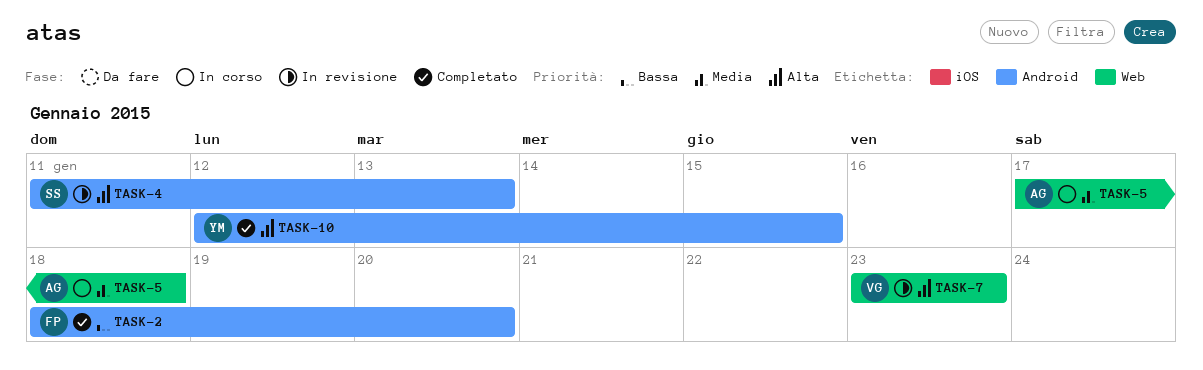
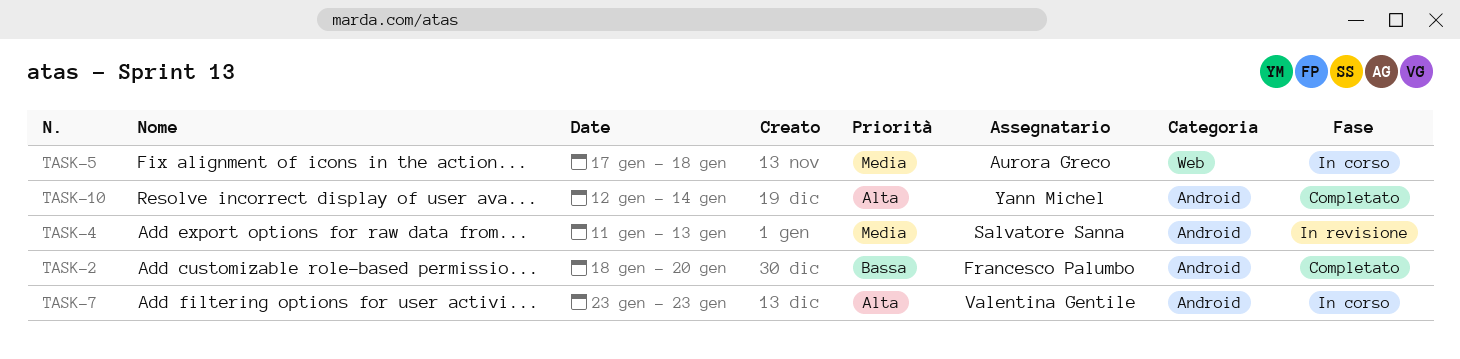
TASK-4, priority: Alta -> Media
TASK-7, status: In revisione -> In corso
TASK-7, label: Web -> Android
TASK-10, due: Jan 15 -> Jan 14

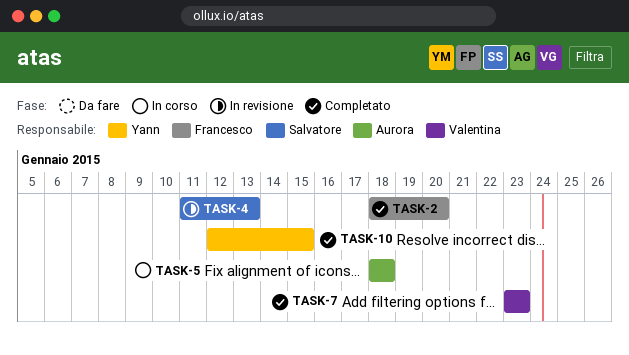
TASK-5, start: Jan 17 -> Jan 18
TASK-7, status: In corso -> Completato
TASK-10, due: Jan 14 -> Jan 15

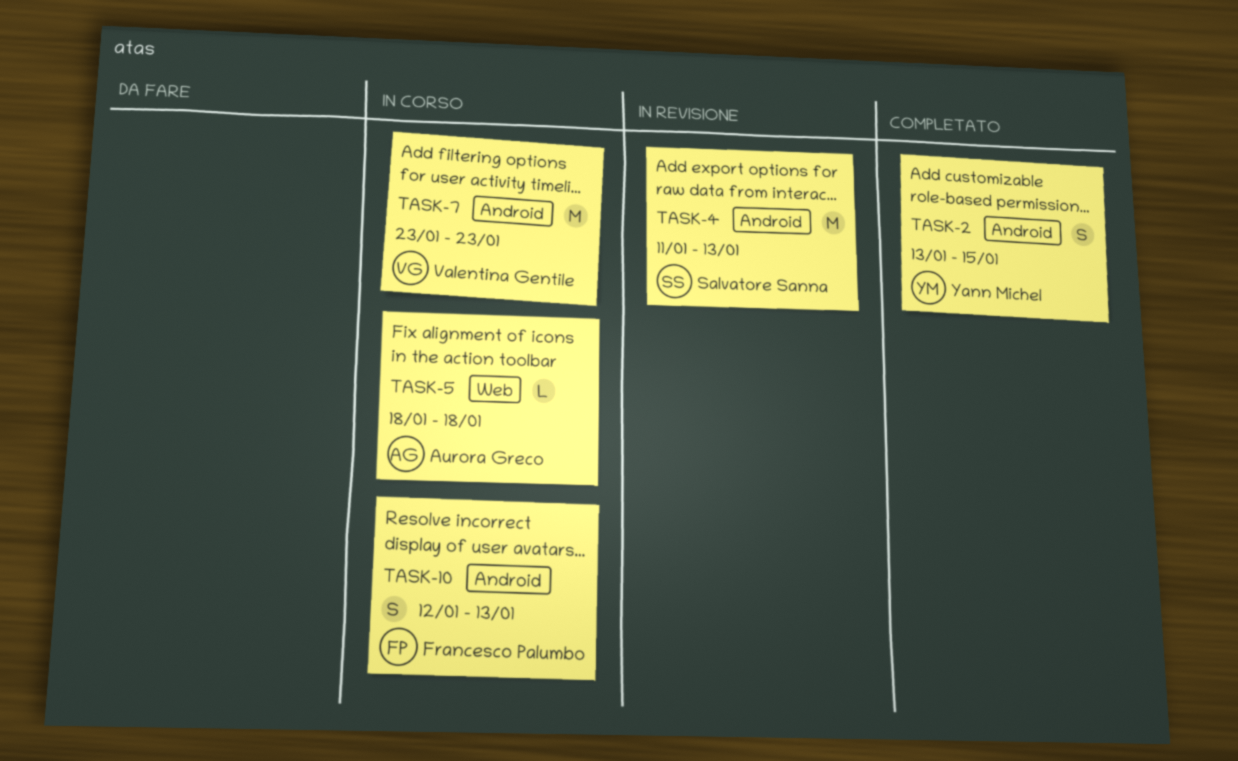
TASK-2, owner: Francesco Palumbo -> Yann Michel
TASK-2, start: Jan 18 -> Jan 13
TASK-2, due: Jan 20 -> Jan 15
TASK-7, status: Completato -> In corso
TASK-10, status: Completato -> In corso
TASK-10, owner: Yann Michel -> Francesco Palumbo
TASK-10, due: Jan 15 -> Jan 13

